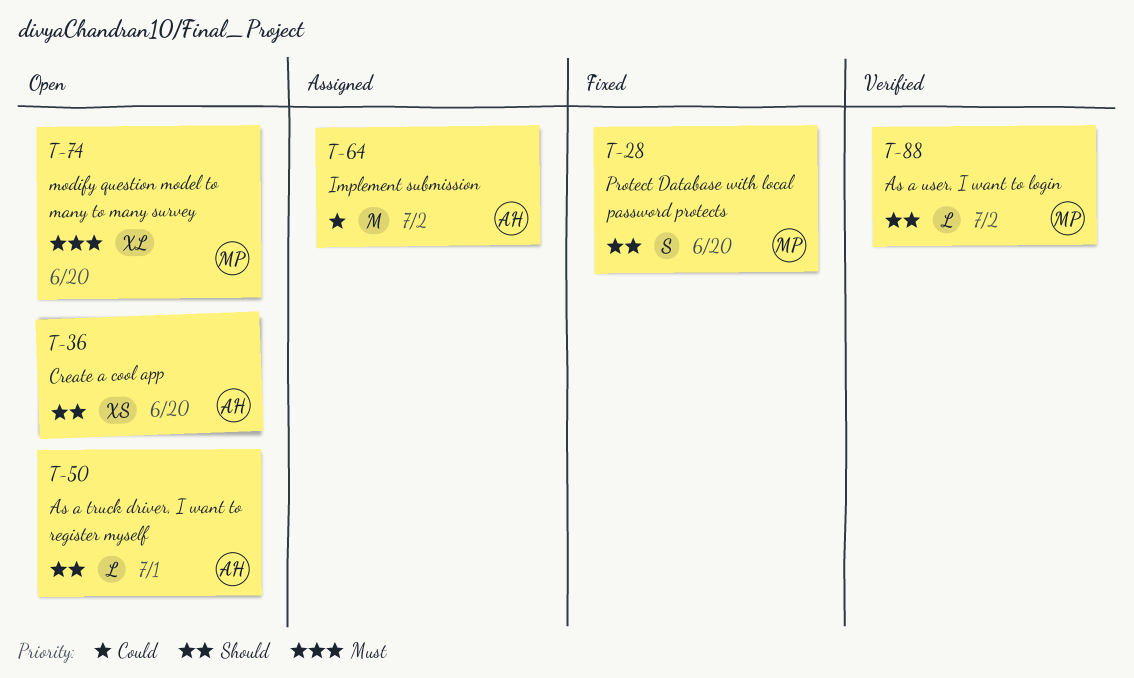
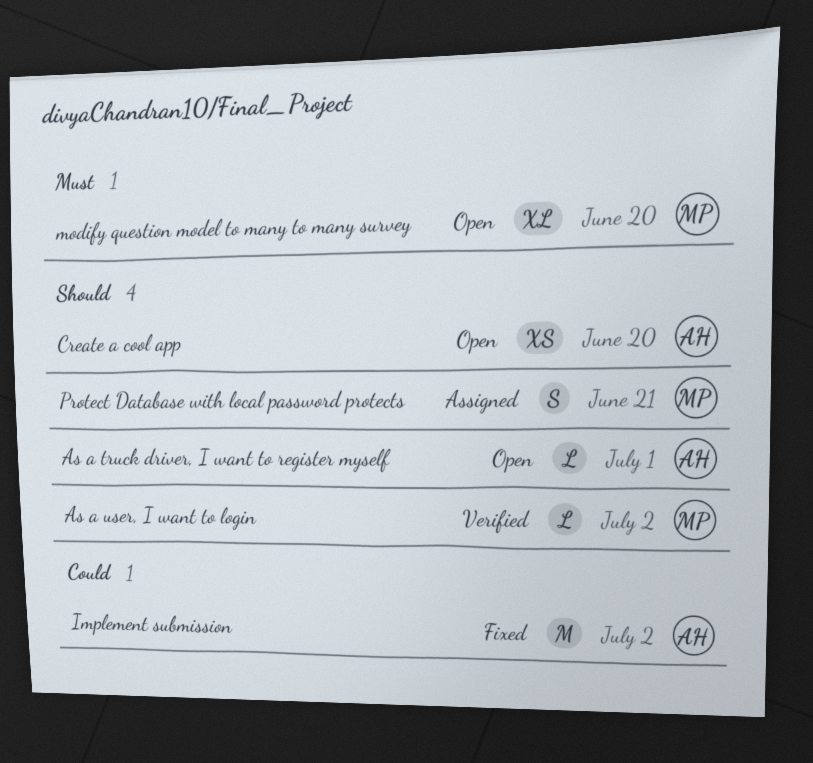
Implement submission, status: Assigned -> Fixed
Protect Database with local password protects, status: Fixed -> Assigned
Protect Database with local password protects, due: Jun 20 -> Jun 21

